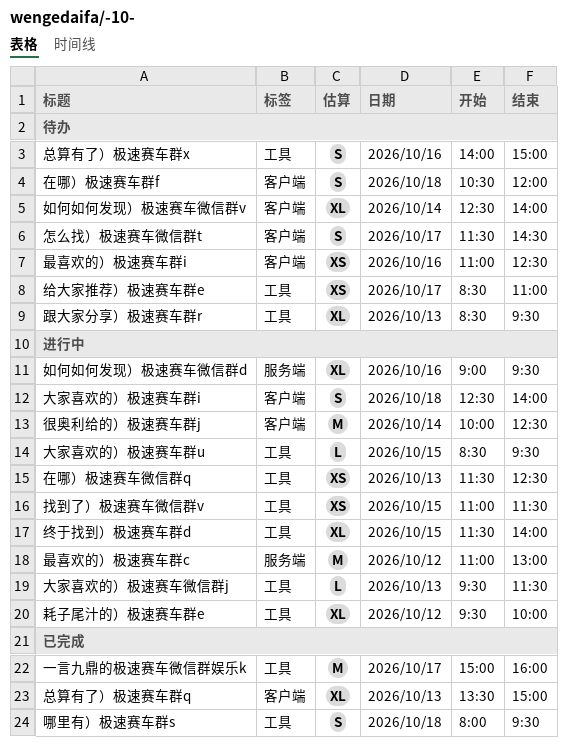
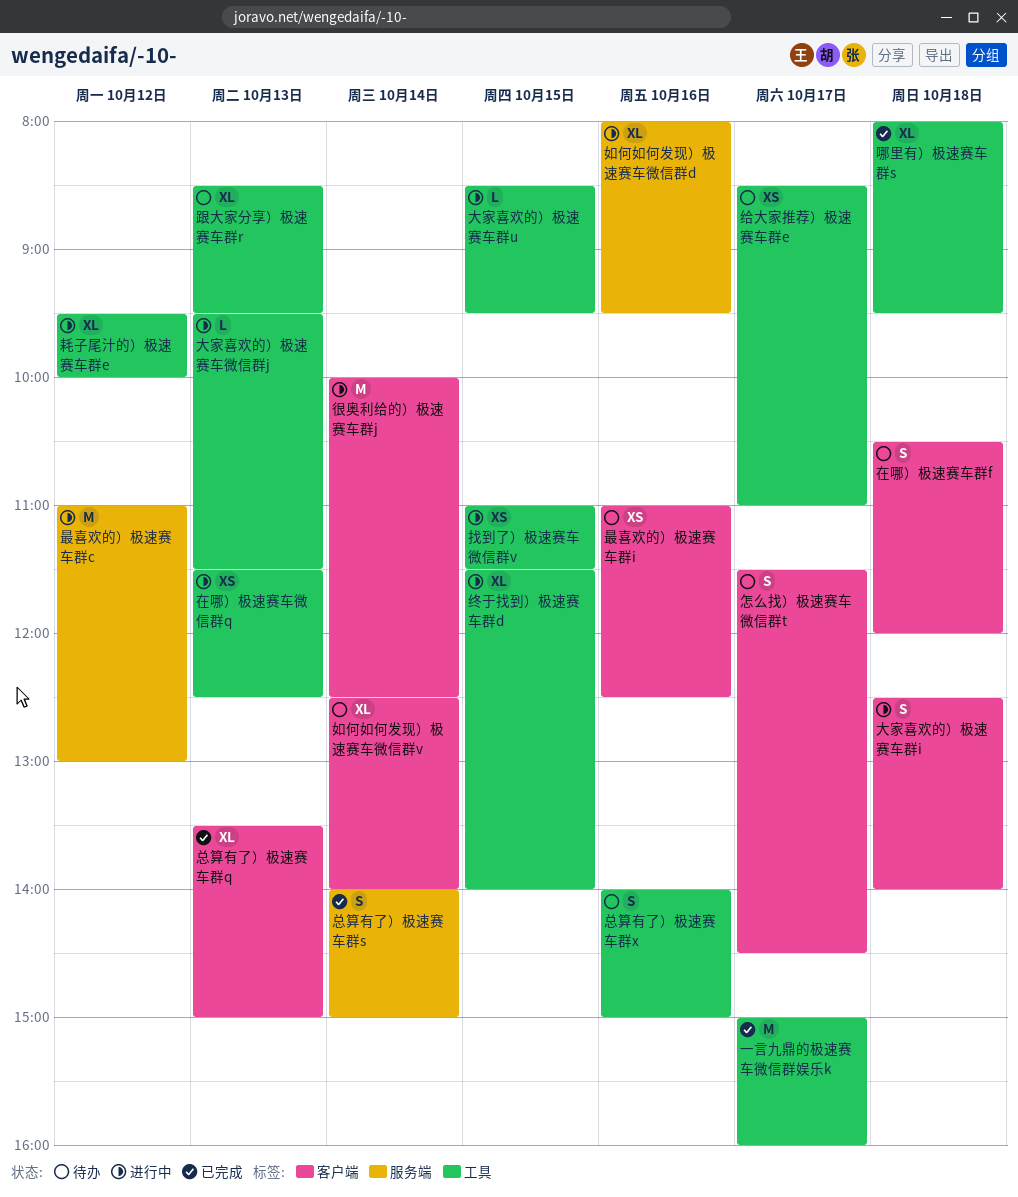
哪里有）极速赛车群s, estimate: S -> XL
如何如何发现）极速赛车微信群d, begins: 09:00 -> 08:00
总算有了）极速赛车群s: none -> present

